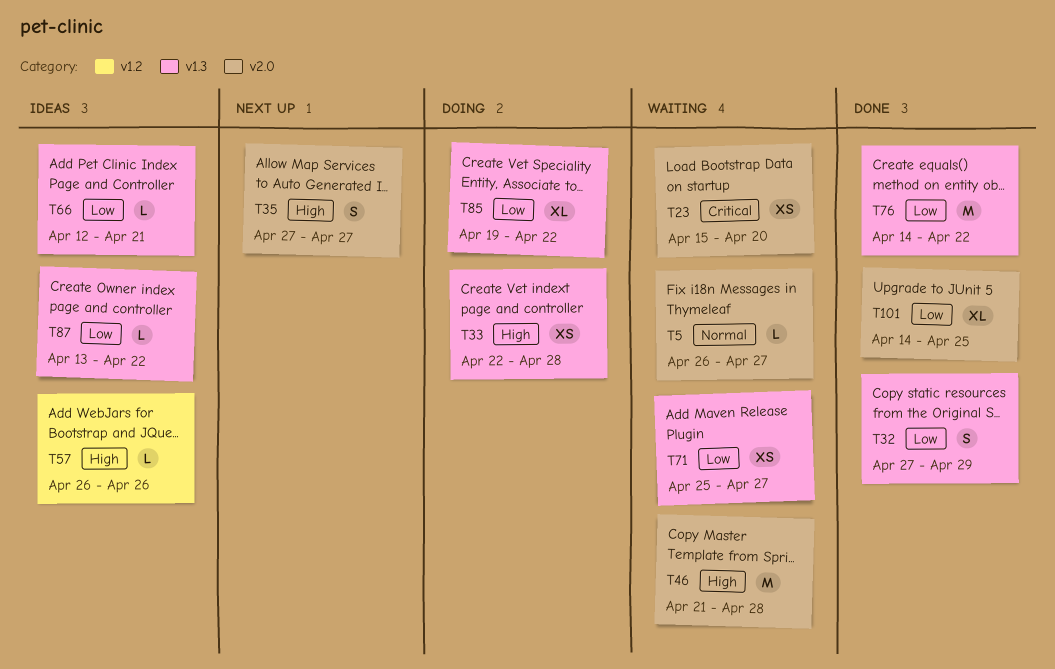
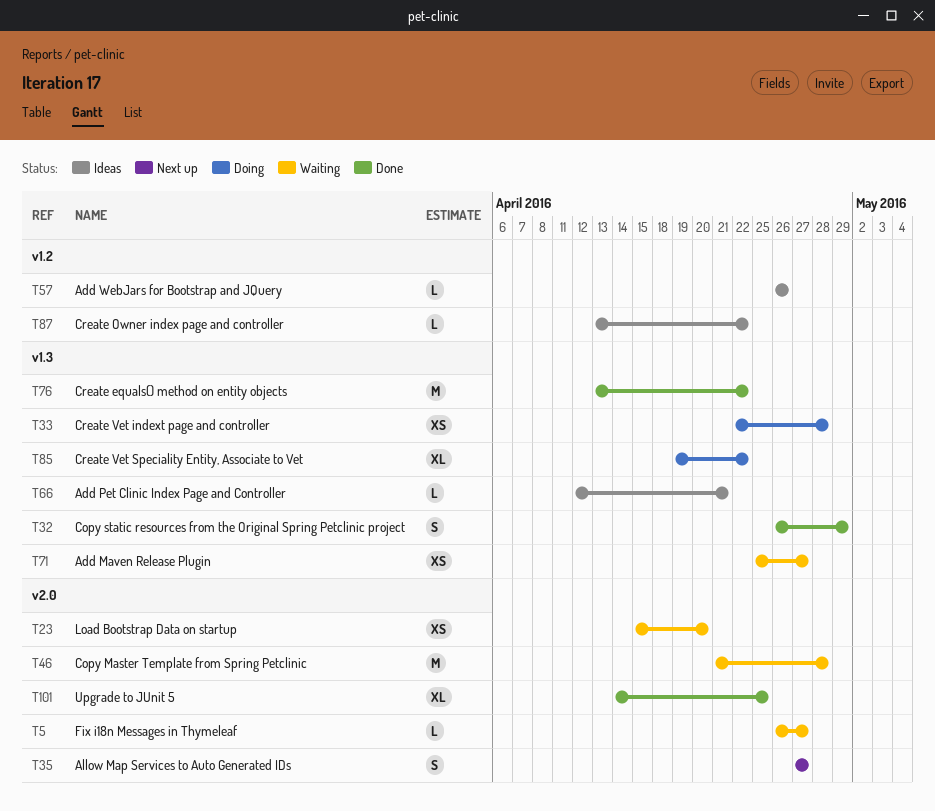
T32, start: Apr 27 -> Apr 26
T76, start: Apr 14 -> Apr 13
T87, label: v1.3 -> v1.2

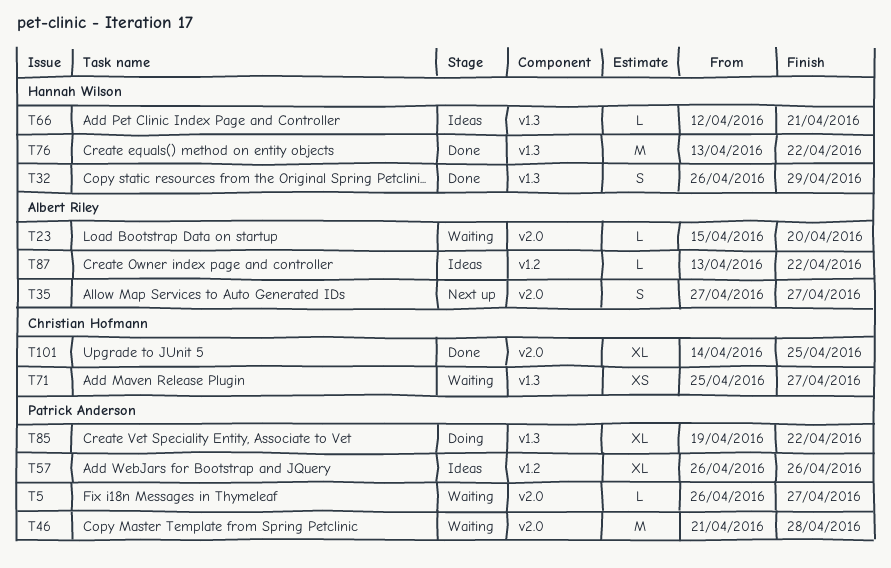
T23, estimate: XS -> L
T33: present -> none
T57, estimate: L -> XL

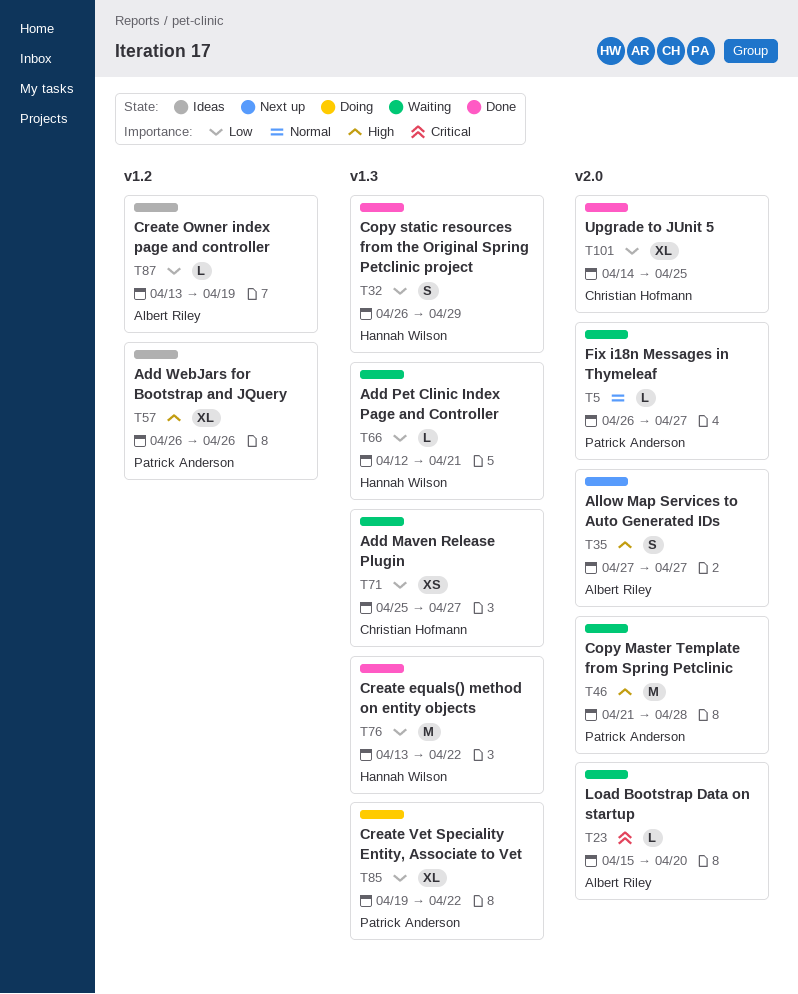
T66, status: Ideas -> Waiting
T87, due: Apr 22 -> Apr 19

